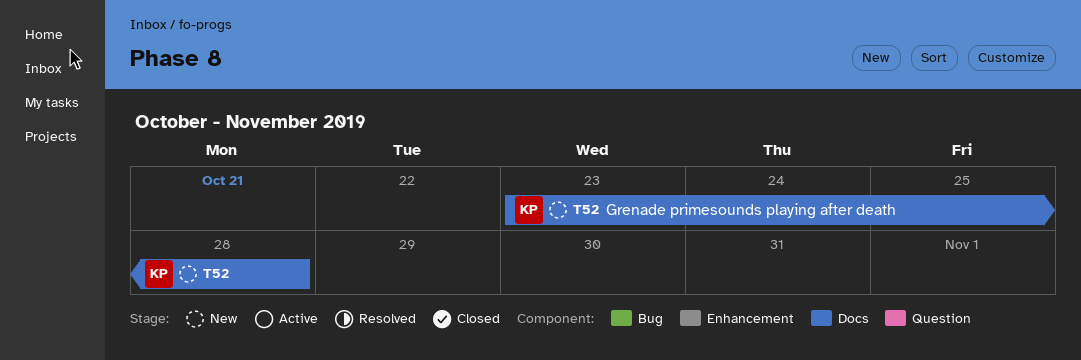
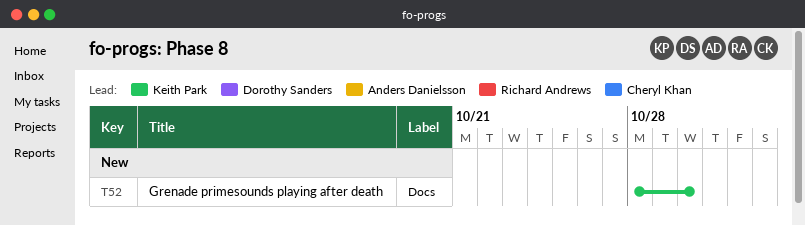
T52, start: Oct 23 -> Oct 28
T52, due: Oct 28 -> Oct 30

